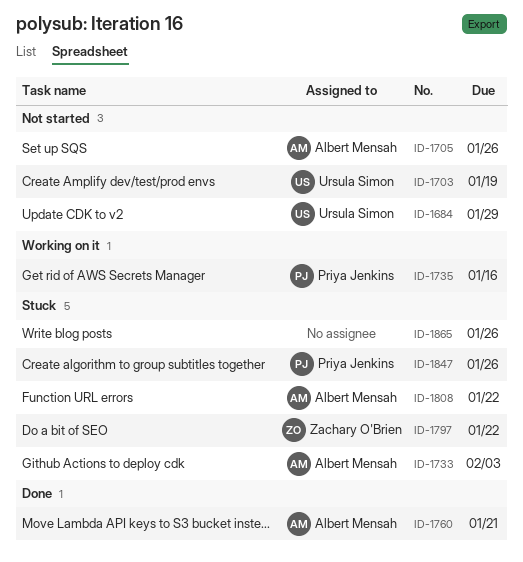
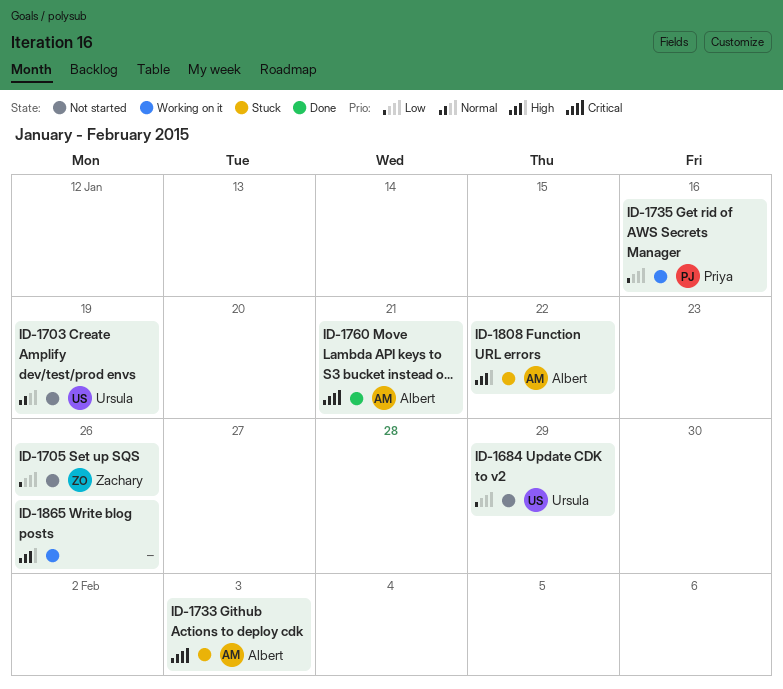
ID-1705, owner: Albert Mensah -> Zachary O'Brien
ID-1797: present -> none
ID-1847: present -> none
ID-1865, status: Stuck -> Working on it

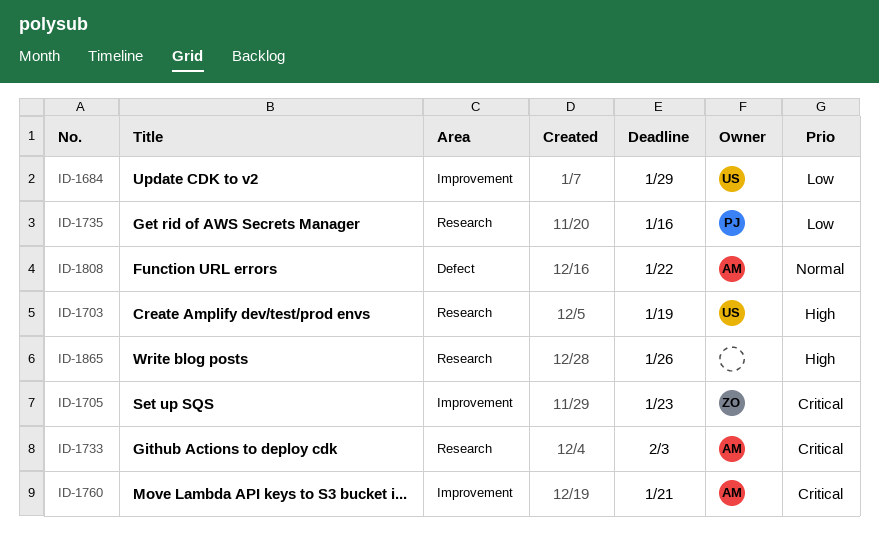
ID-1703, priority: Normal -> High
ID-1705, priority: Low -> Critical
ID-1705, due: Jan 26 -> Jan 23
ID-1808, priority: High -> Normal

